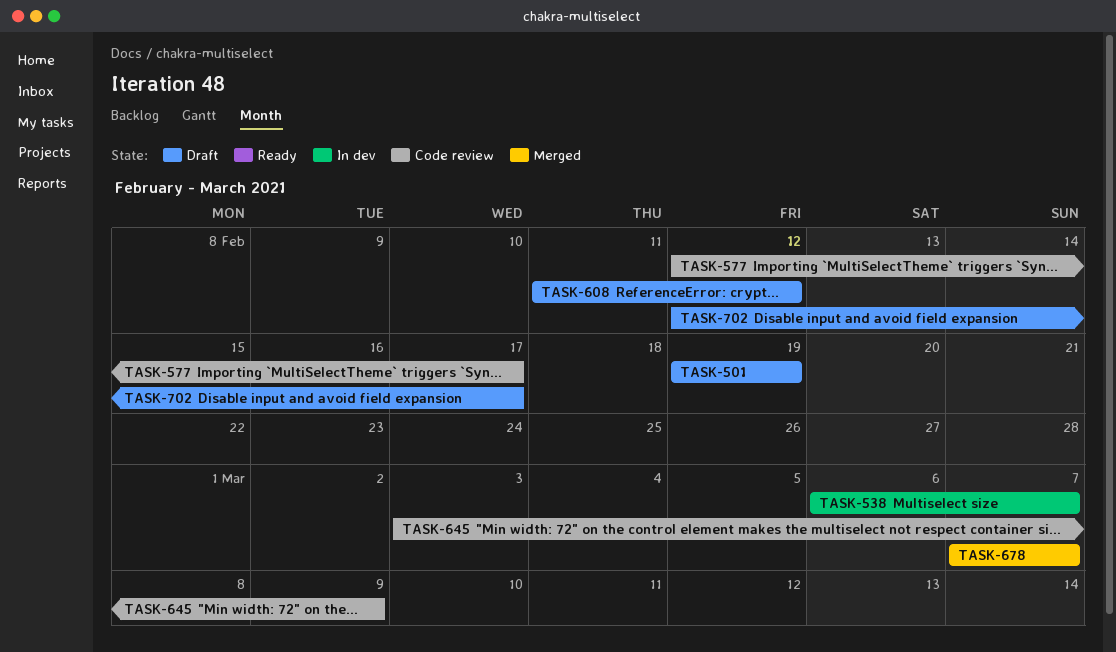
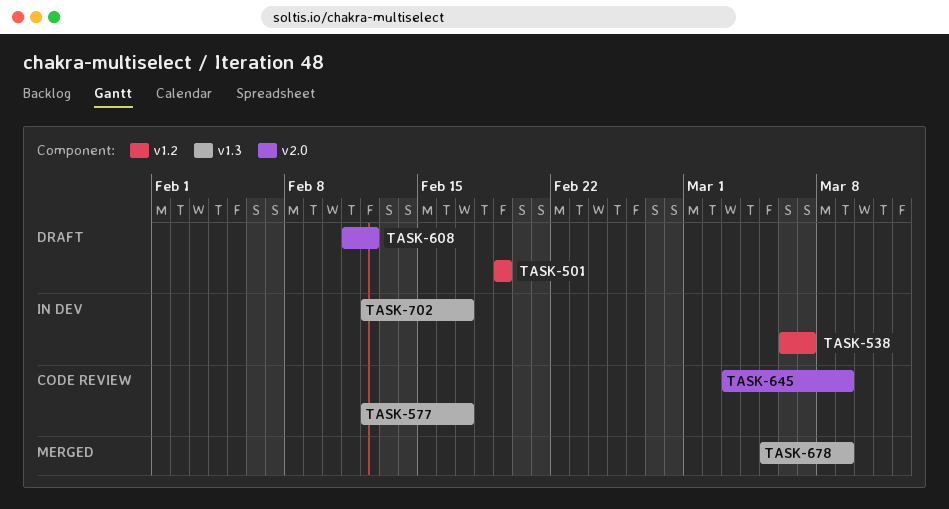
TASK-678, start: Mar 7 -> Mar 5
TASK-678, due: Mar 7 -> Mar 9
TASK-702, status: Draft -> In dev

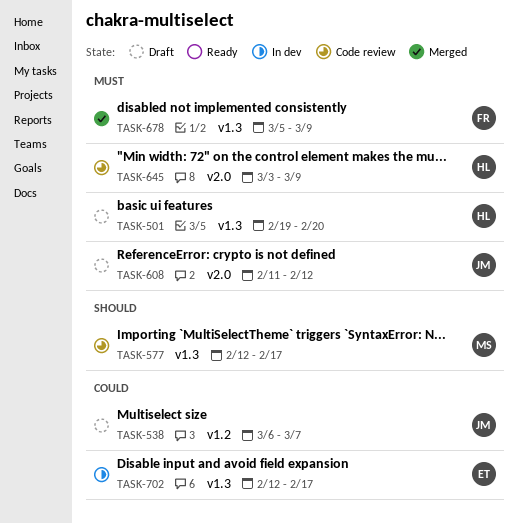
TASK-501, label: v1.2 -> v1.3
TASK-501, due: Feb 19 -> Feb 20
TASK-538, status: In dev -> Draft

